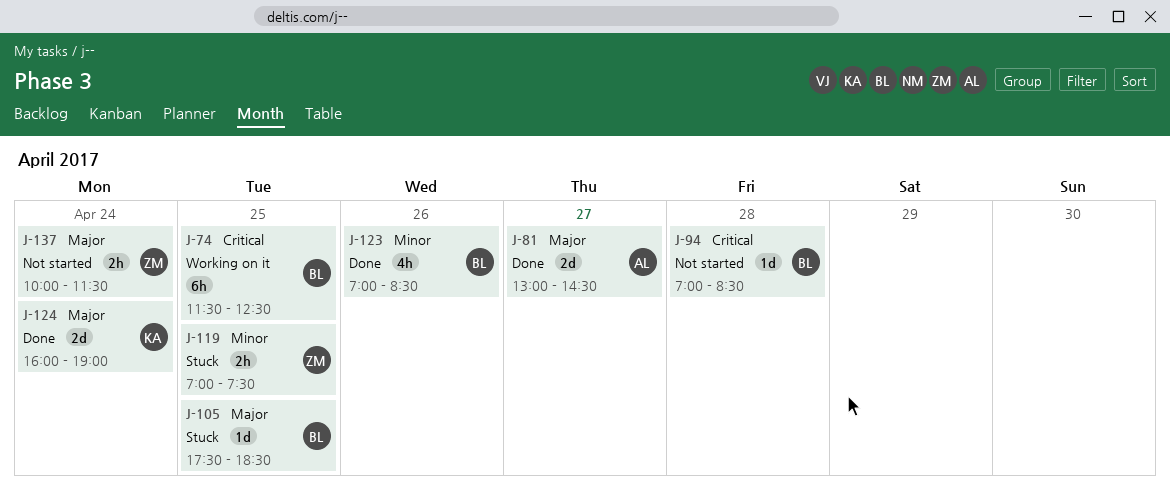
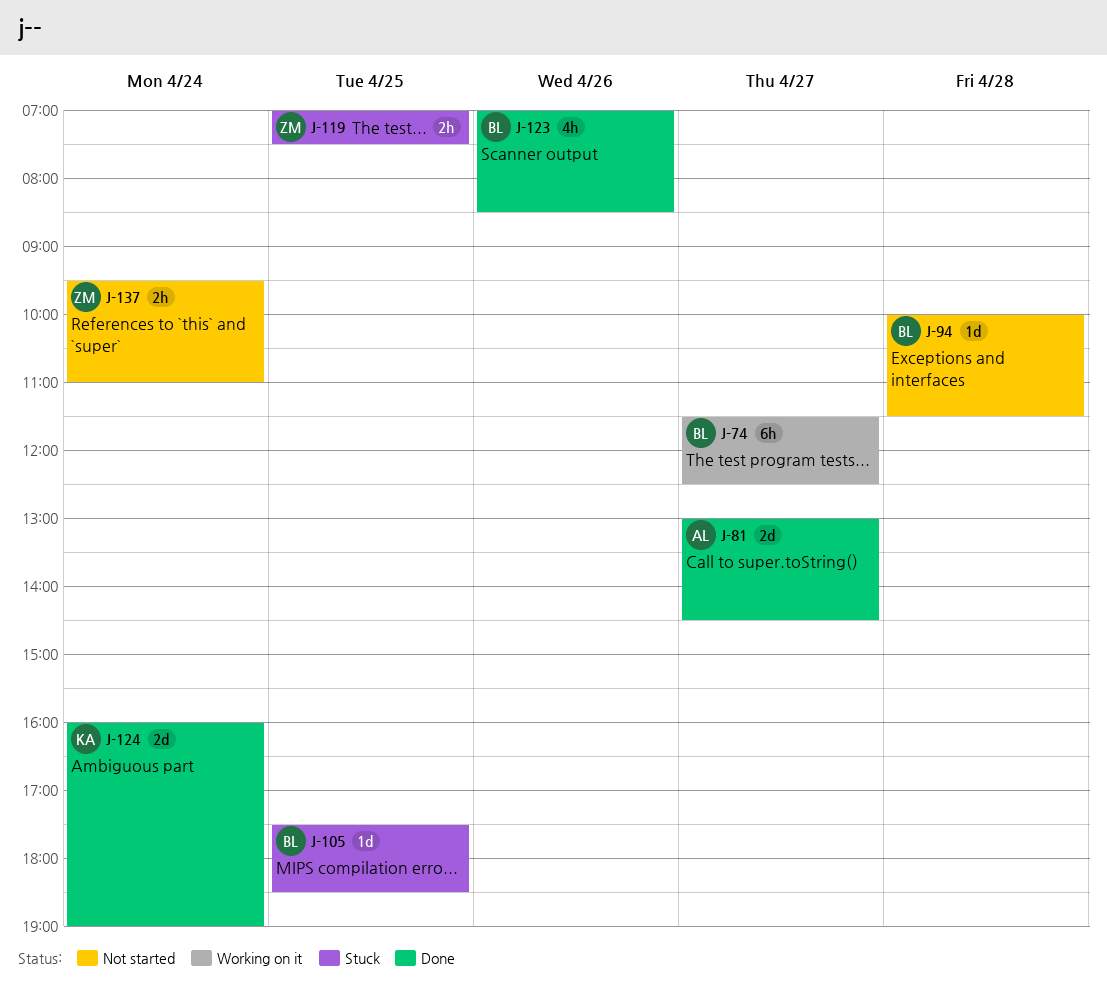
J-74, day: Apr 25 -> Apr 27
J-94, begins: 07:00 -> 10:00
J-94, ends: 08:30 -> 11:30
J-137, begins: 10:00 -> 09:30
J-137, ends: 11:30 -> 11:00

